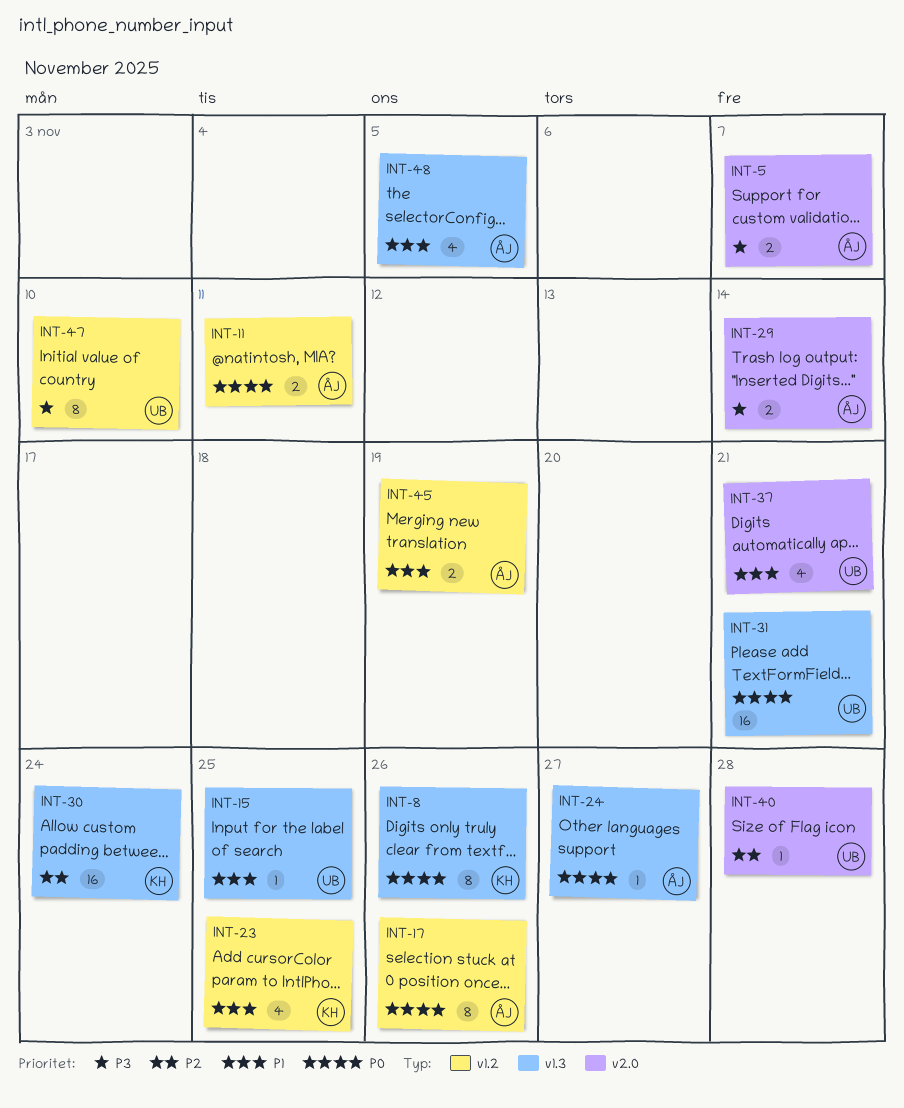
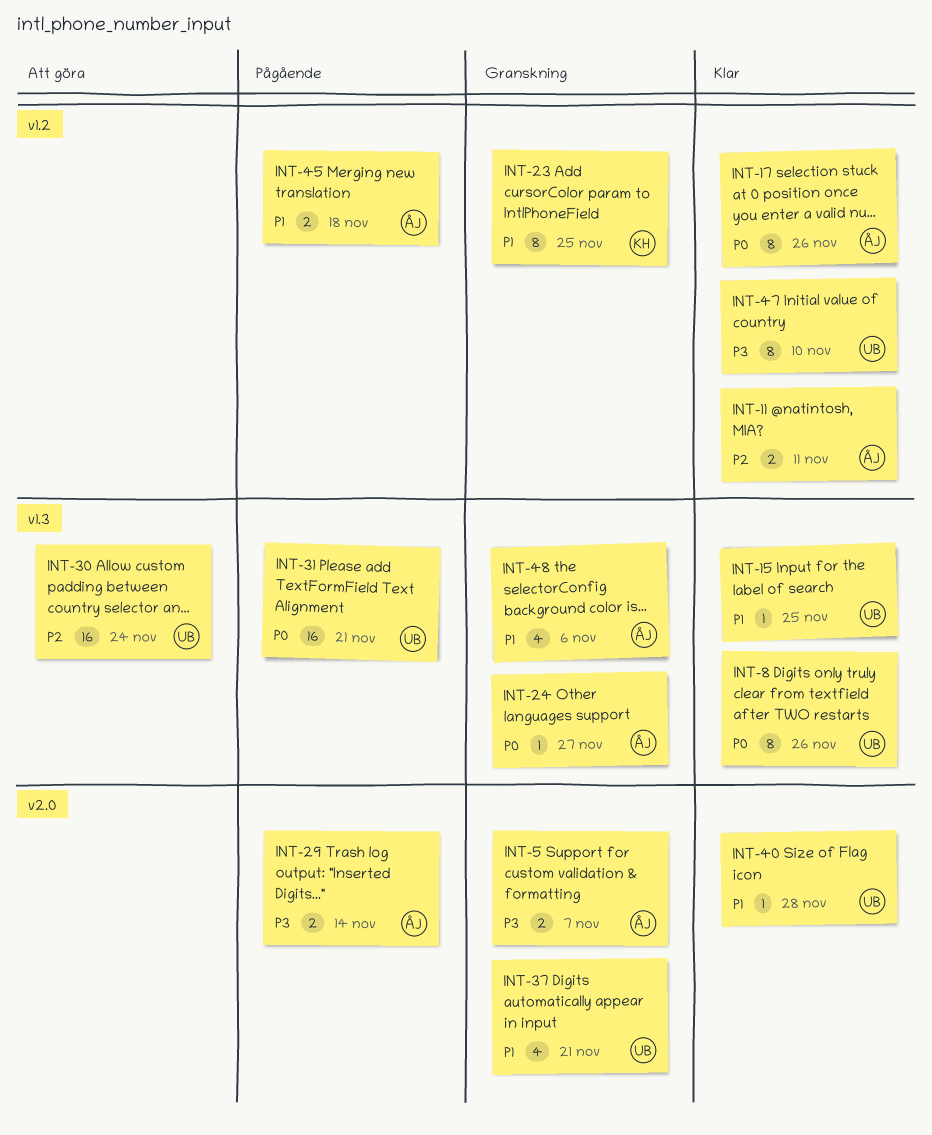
INT-8, owner: KH -> UB
INT-11, priority: P0 -> P2
INT-23, estimate: 4 -> 8
INT-30, owner: KH -> UB
INT-40, priority: P2 -> P1
INT-45, due: Nov 19 -> Nov 18
INT-48, due: Nov 5 -> Nov 6

